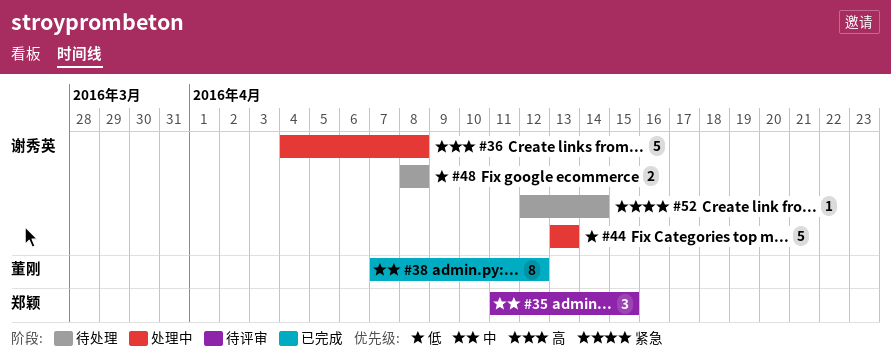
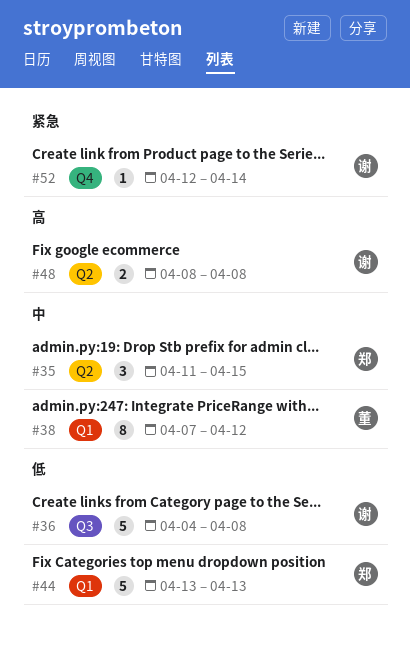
#36, priority: 高 -> 低
#44, owner: 谢秀英 -> 郑颖
#48, priority: 低 -> 高

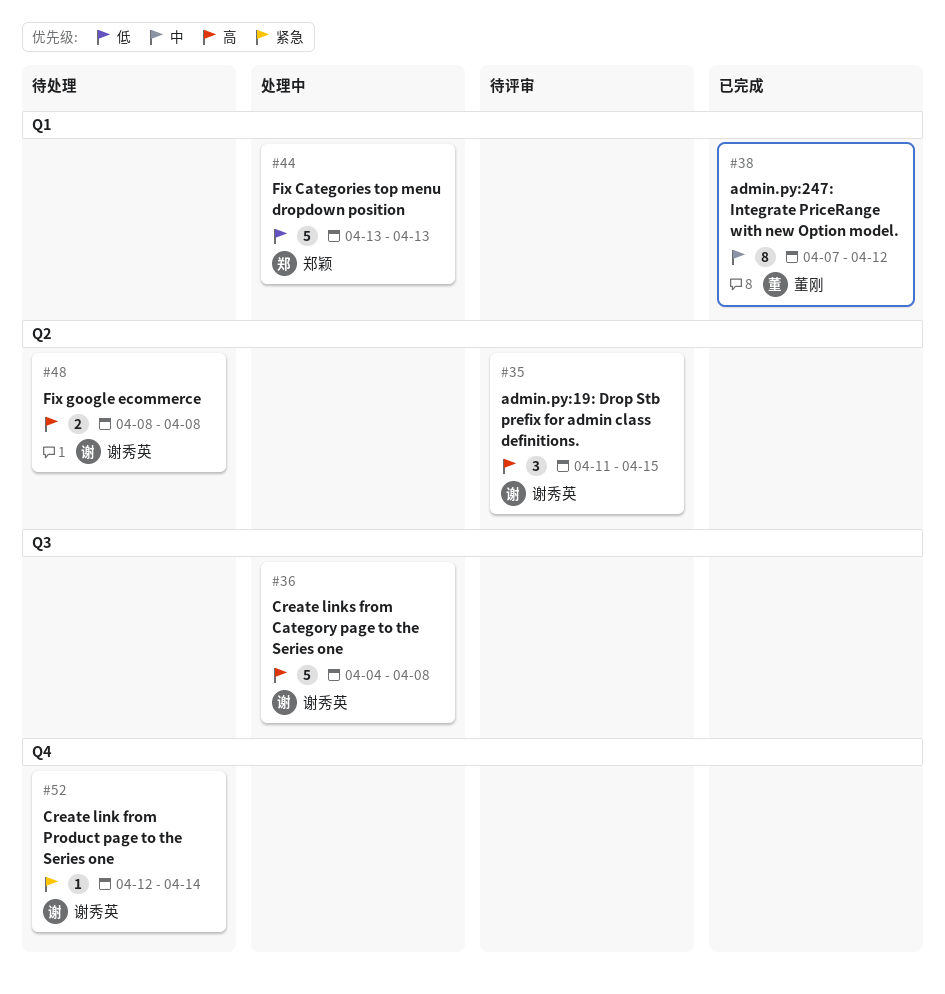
#35, owner: 郑颖 -> 谢秀英
#35, priority: 中 -> 高
#36, priority: 低 -> 高

